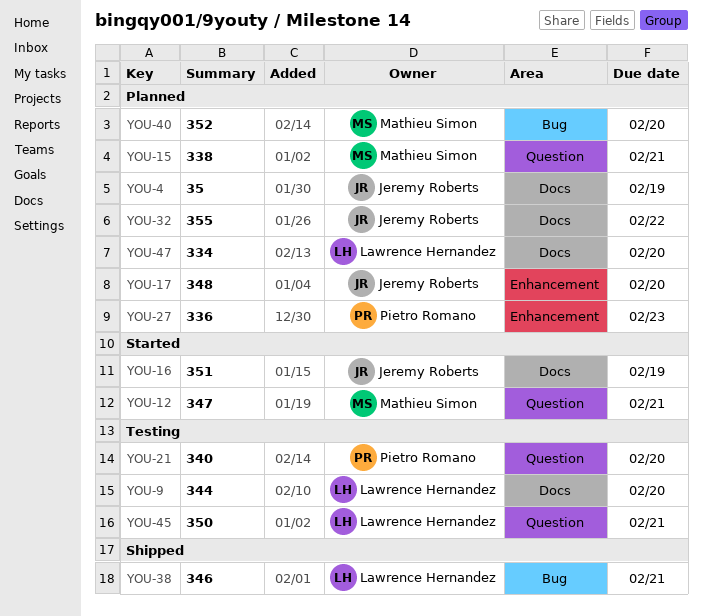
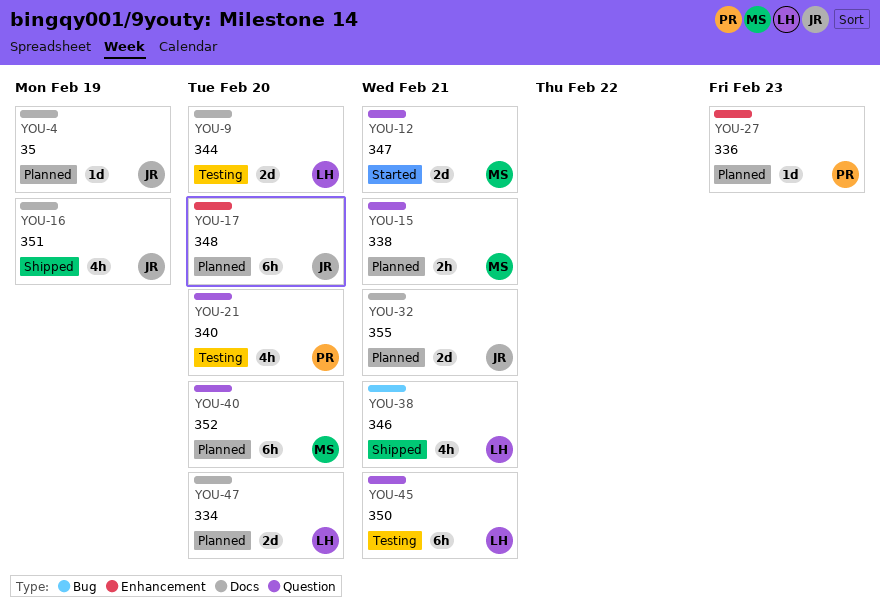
YOU-16, status: Started -> Shipped
YOU-32, due: Feb 22 -> Feb 21
YOU-40, label: Bug -> Question

